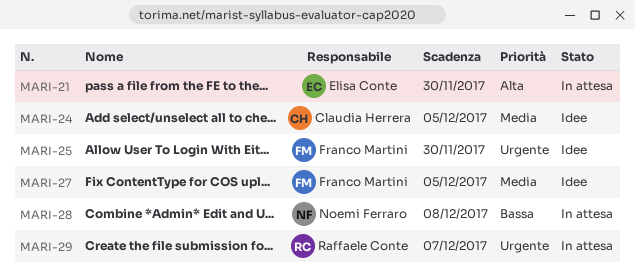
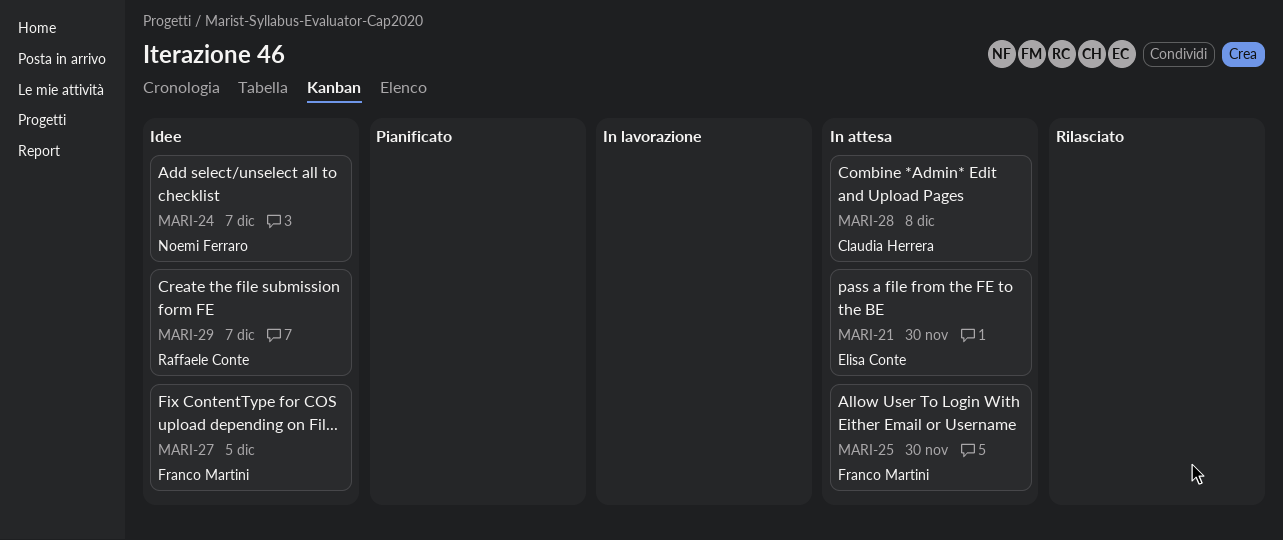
MARI-24, owner: Claudia Herrera -> Noemi Ferraro
MARI-24, due: Dec 5 -> Dec 7
MARI-25, status: Idee -> In attesa
MARI-28, owner: Noemi Ferraro -> Claudia Herrera
MARI-29, status: In attesa -> Idee

